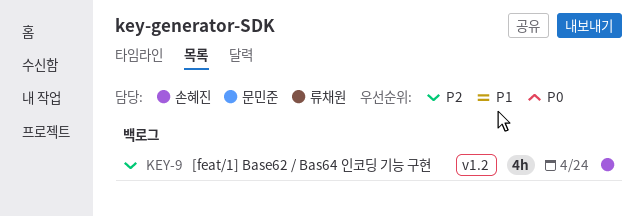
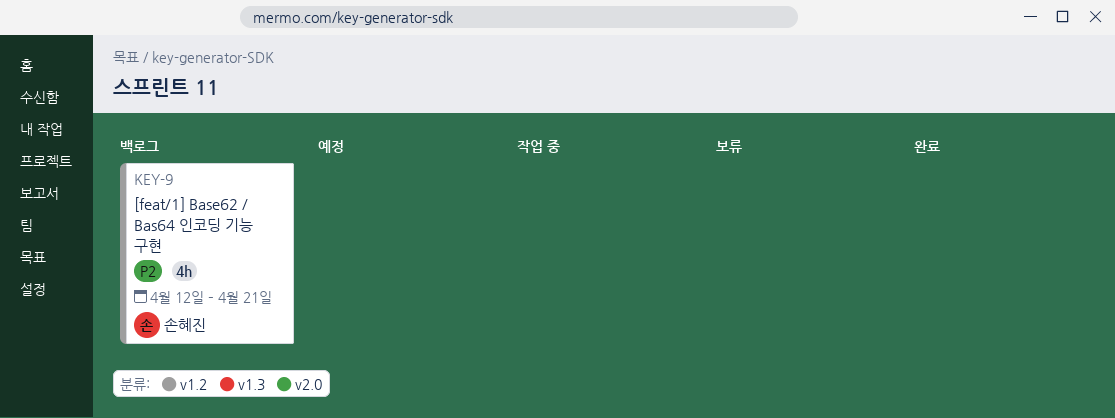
KEY-9, due: Apr 24 -> Apr 21

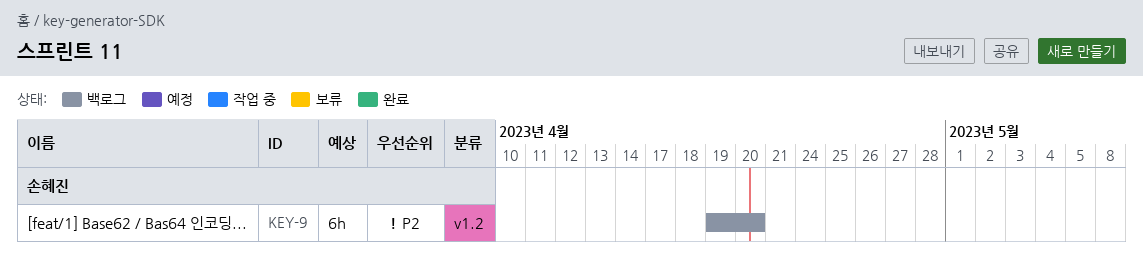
KEY-9, estimate: 4h -> 6h
KEY-9, start: Apr 12 -> Apr 19
KEY-9, due: Apr 21 -> Apr 20

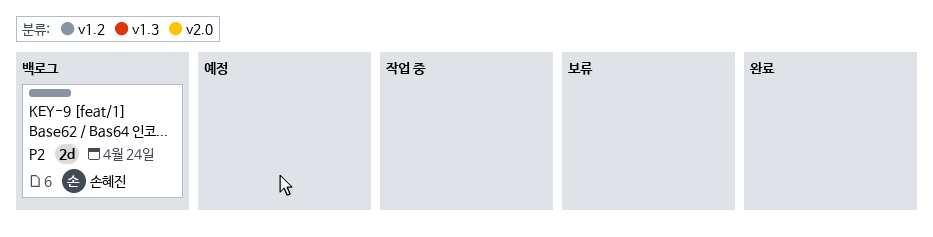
KEY-9, estimate: 6h -> 2d
KEY-9, due: Apr 20 -> Apr 24

